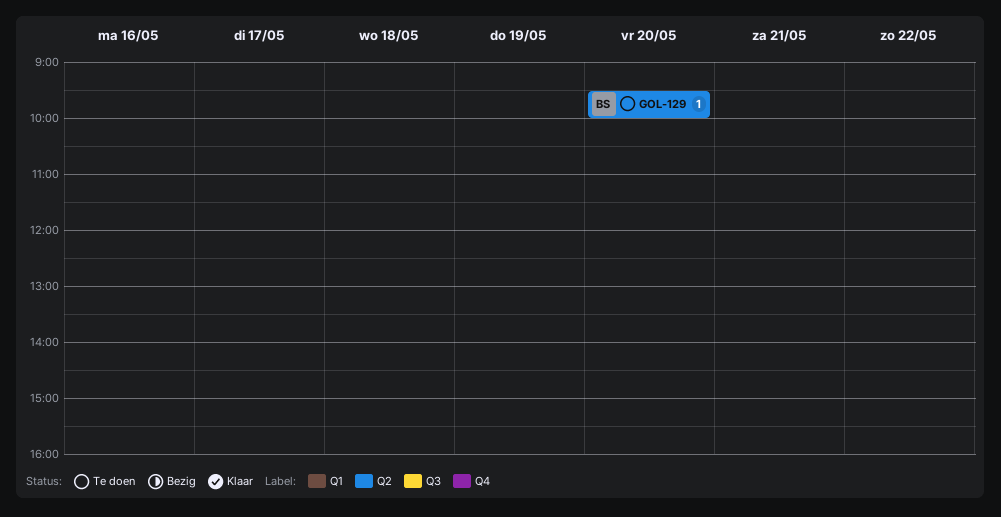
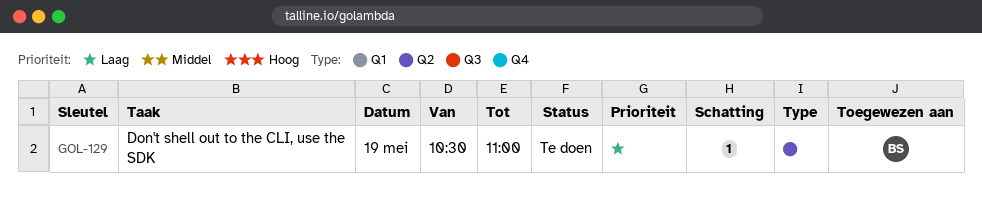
GOL-129, day: May 20 -> May 19
GOL-129, begins: 09:30 -> 10:30
GOL-129, ends: 10:00 -> 11:00

